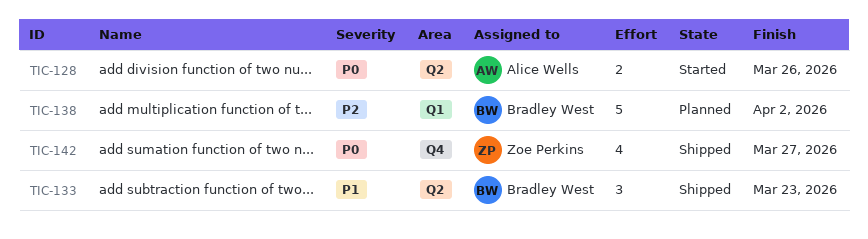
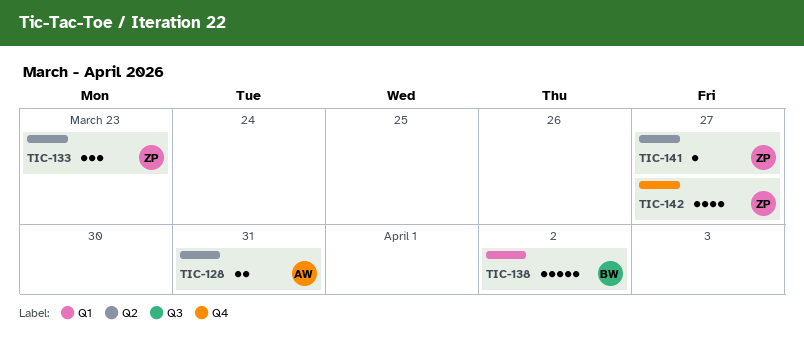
TIC-128, due: Mar 26 -> Mar 31
TIC-133, owner: Bradley West -> Zoe Perkins
TIC-141: none -> present

